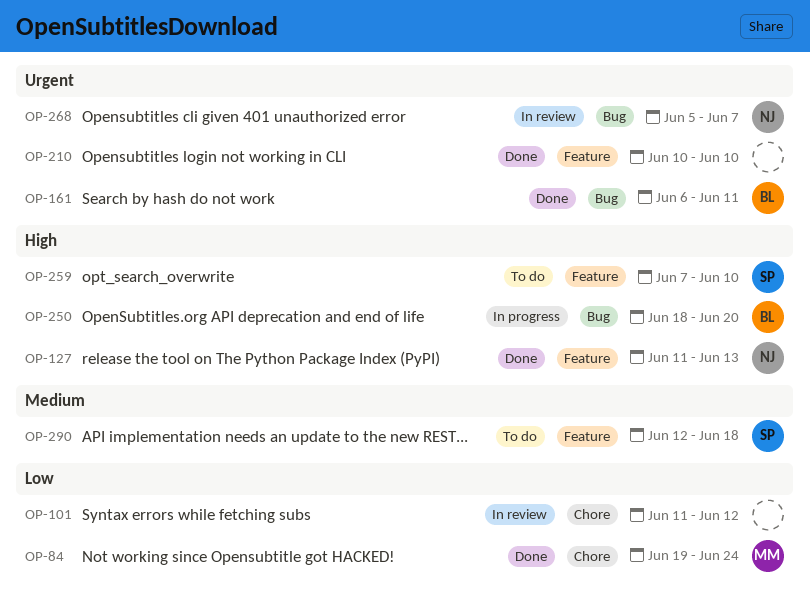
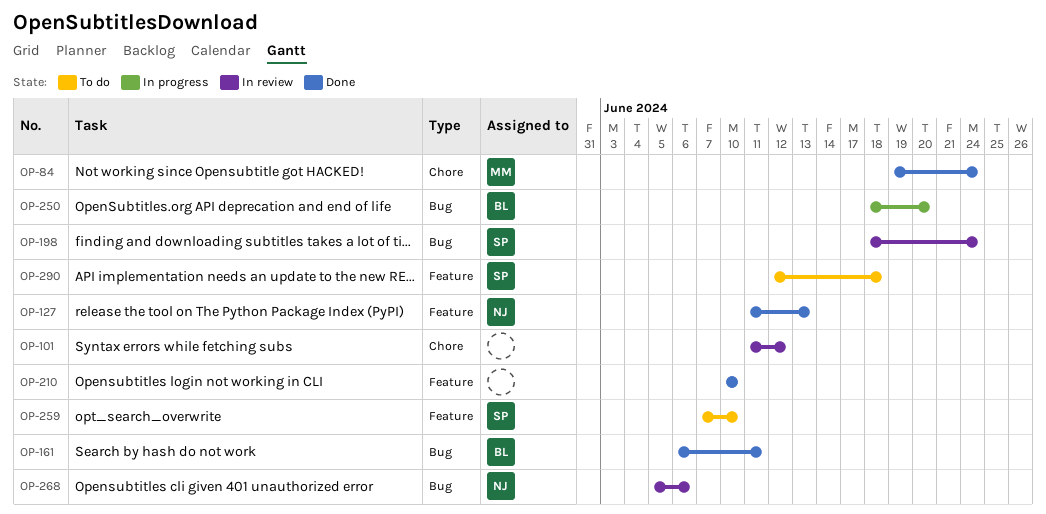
OP-198: none -> present
OP-268, due: Jun 7 -> Jun 6

